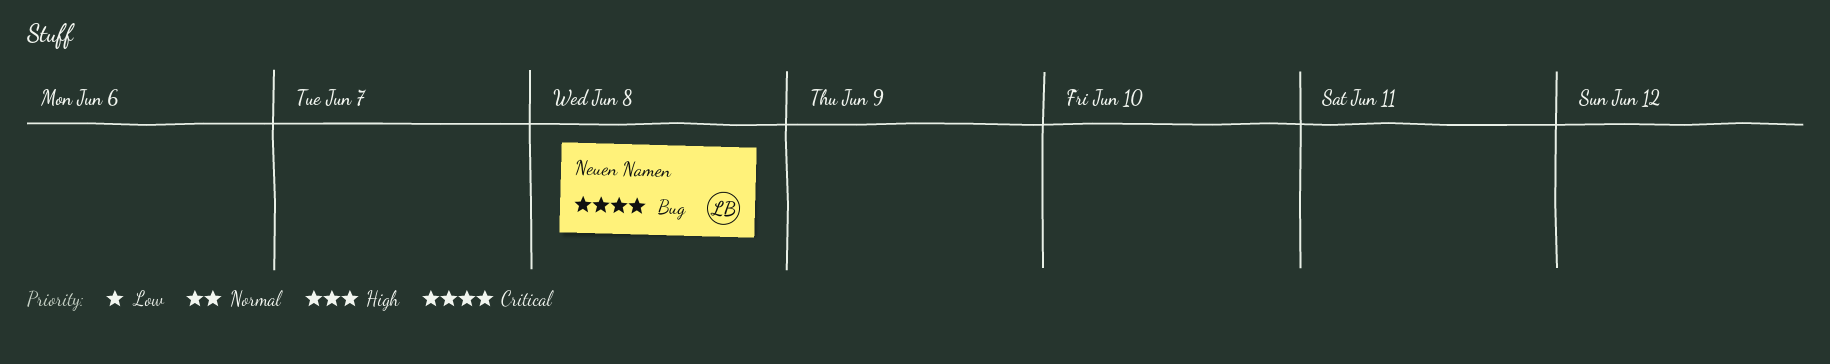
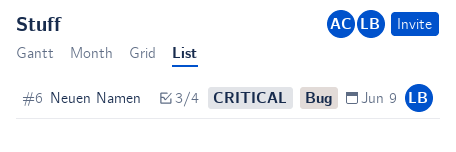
Neuen Namen, due: Jun 8 -> Jun 9

